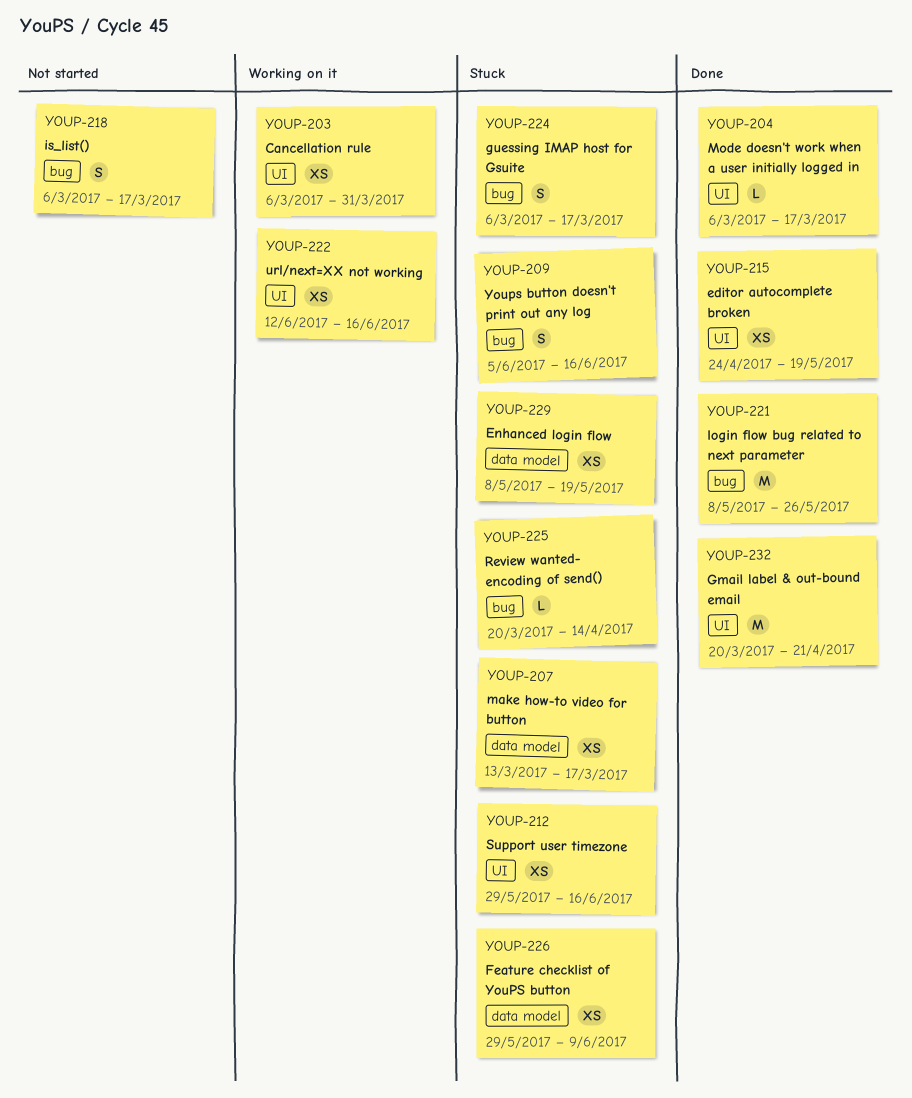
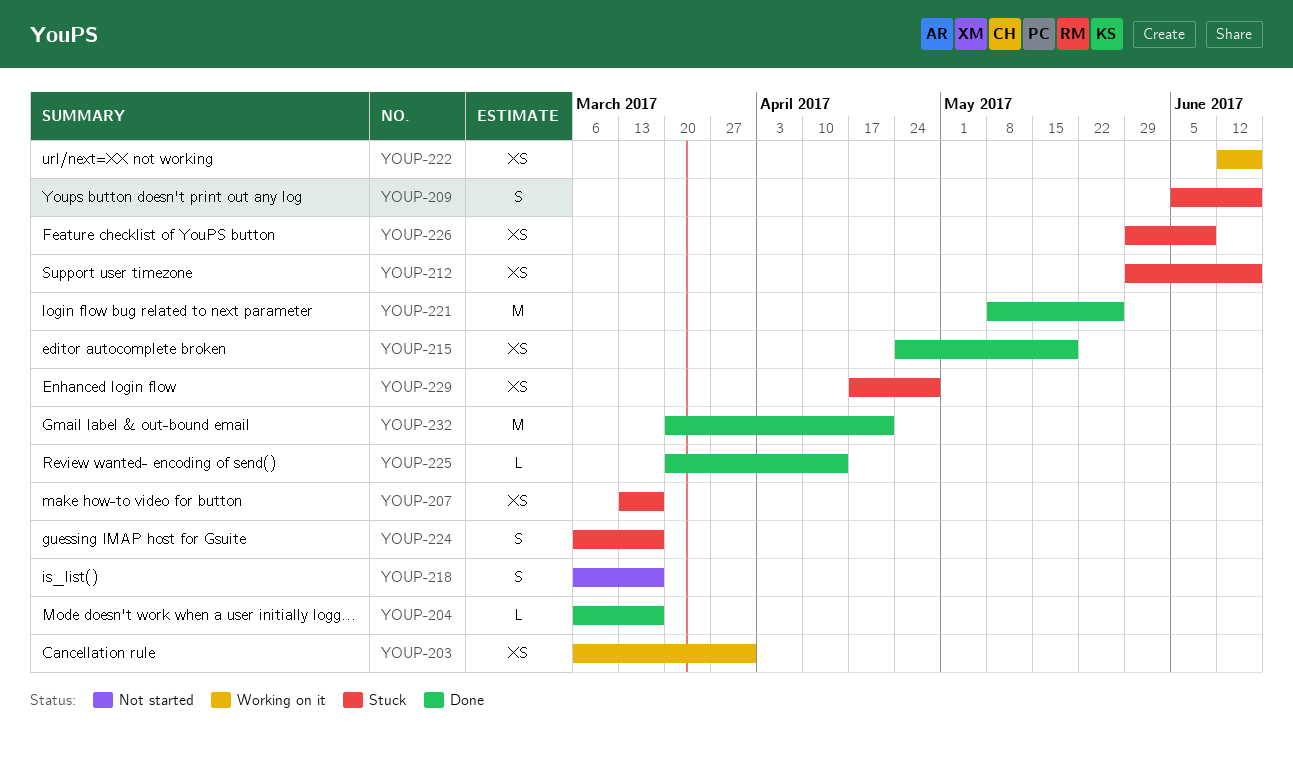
YOUP-225, status: Stuck -> Done
YOUP-229, start: May 8 -> Apr 17
YOUP-229, due: May 19 -> Apr 28

